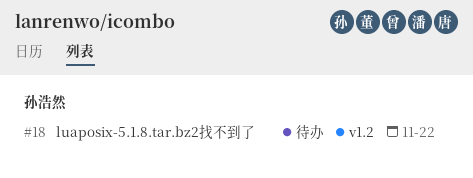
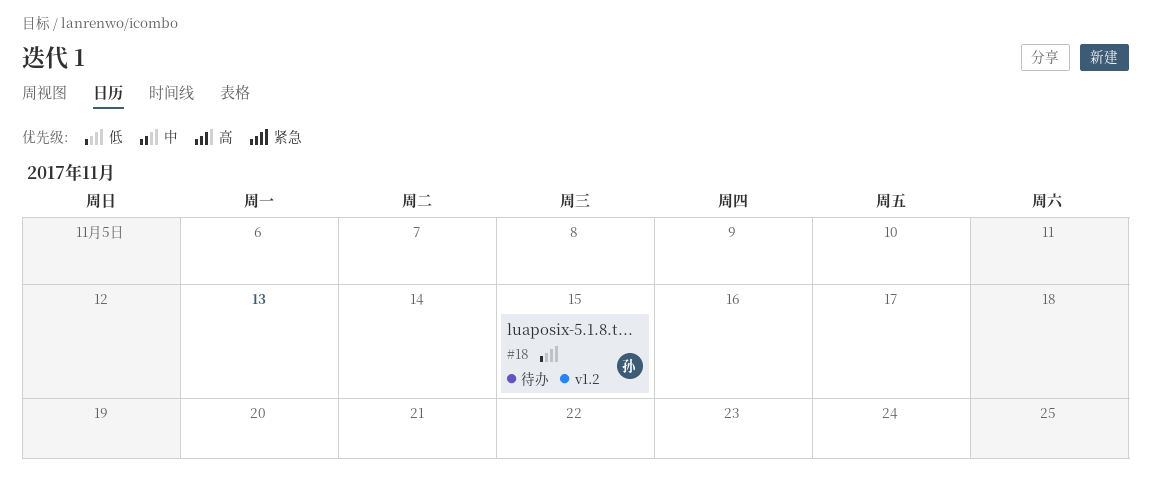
#18, due: Nov 22 -> Nov 15

